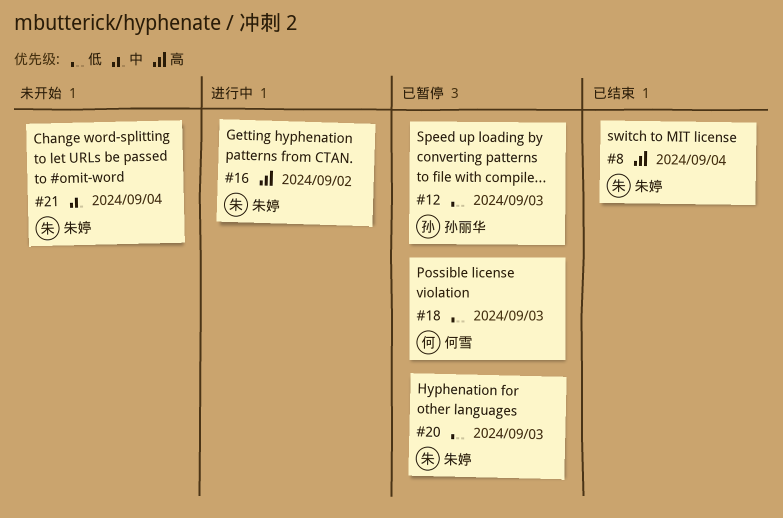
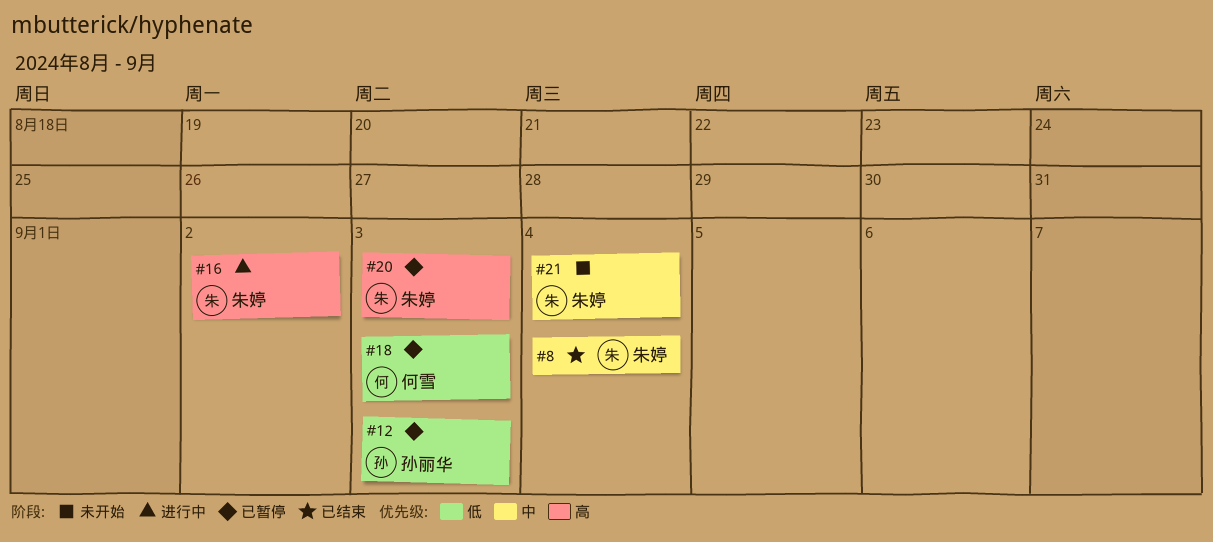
#8, priority: 高 -> 中
#20, priority: 低 -> 高

